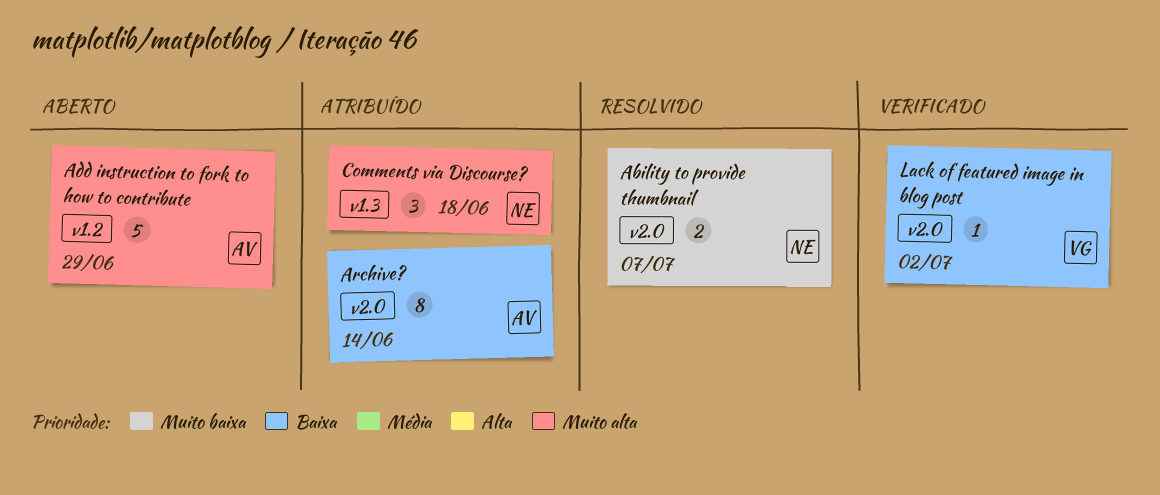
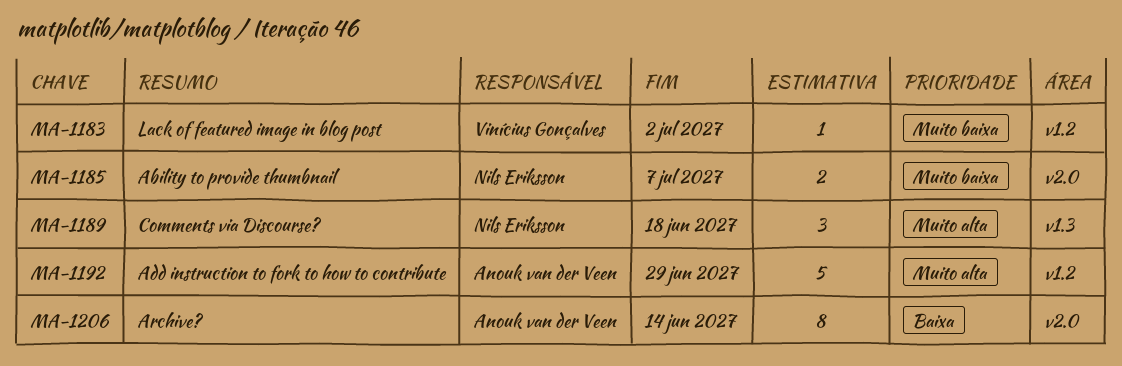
Lack of featured image in blog post, priority: Baixa -> Muito baixa
Lack of featured image in blog post, label: v2.0 -> v1.2

